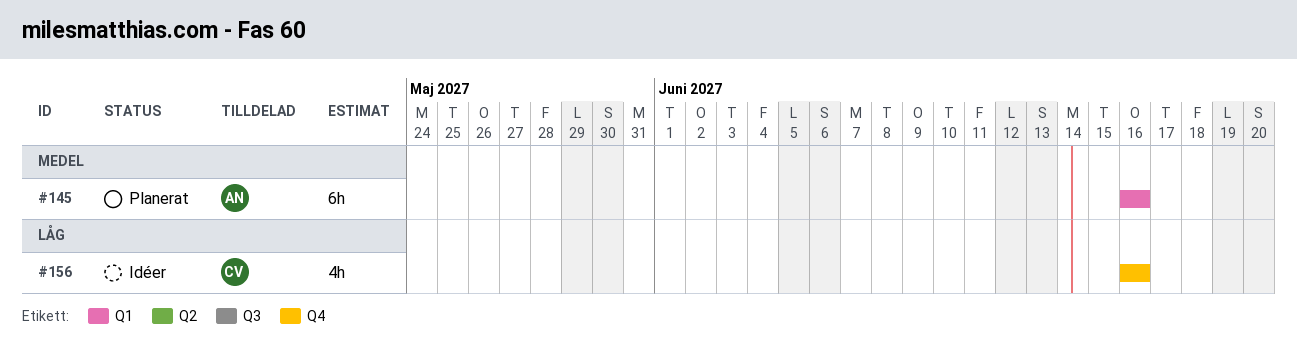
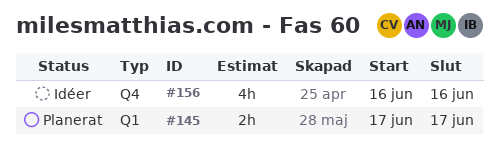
#145, estimate: 6h -> 2h
#145, start: Jun 16 -> Jun 17
#145, due: Jun 16 -> Jun 17

